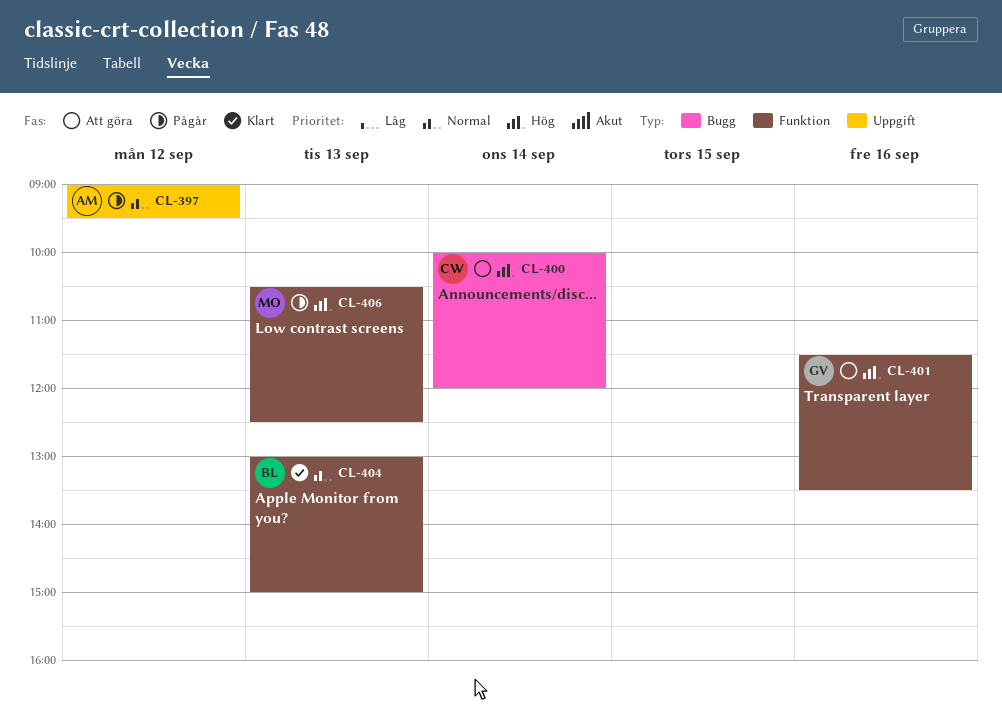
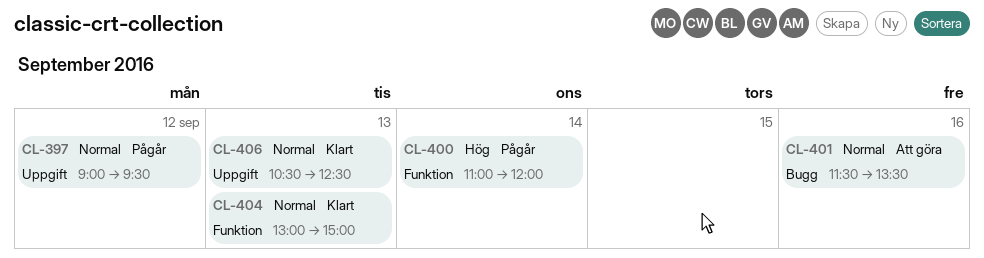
CL-400, status: Att göra -> Pågår
CL-400, label: Bugg -> Funktion
CL-400, begins: 10:00 -> 11:00
CL-401, priority: Hög -> Normal
CL-401, label: Funktion -> Bugg
CL-406, status: Pågår -> Klart
CL-406, priority: Hög -> Normal
CL-406, label: Funktion -> Uppgift

